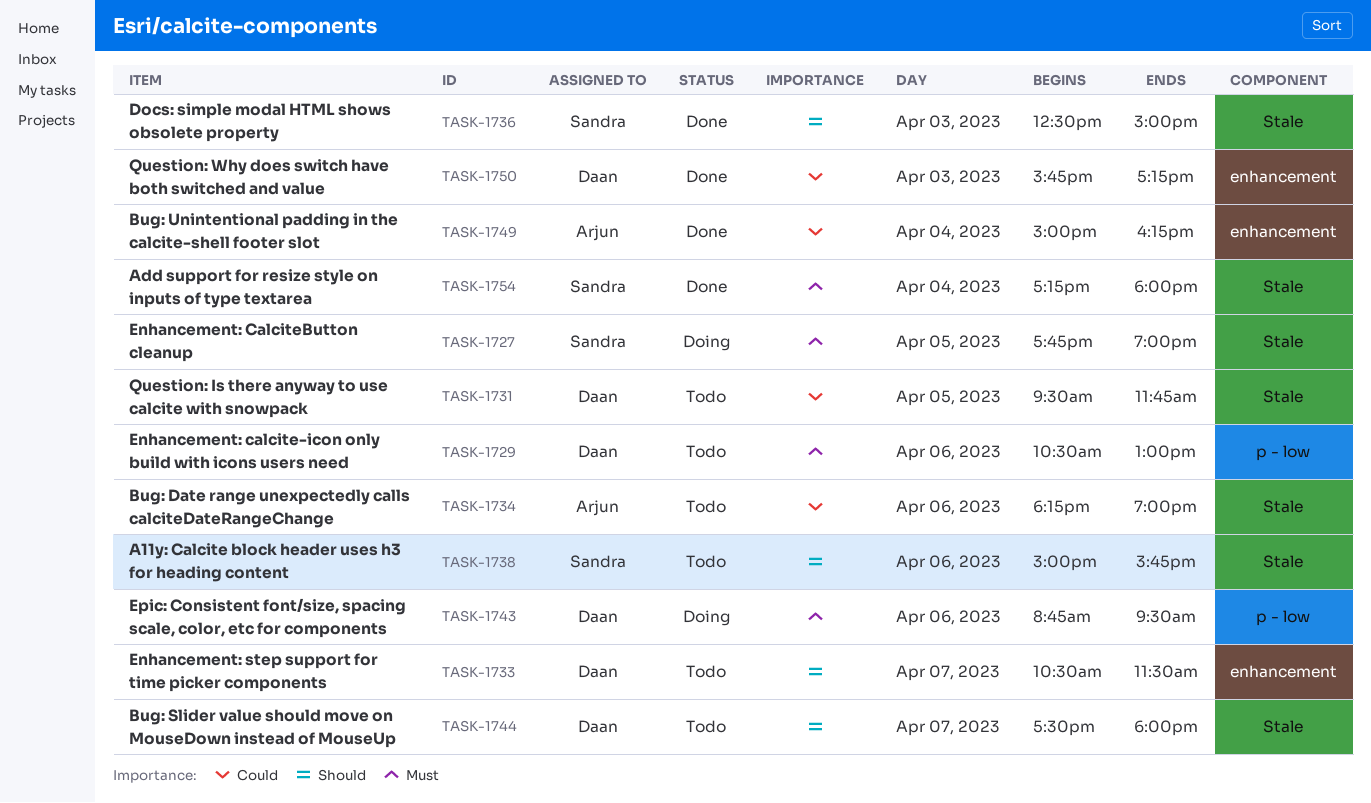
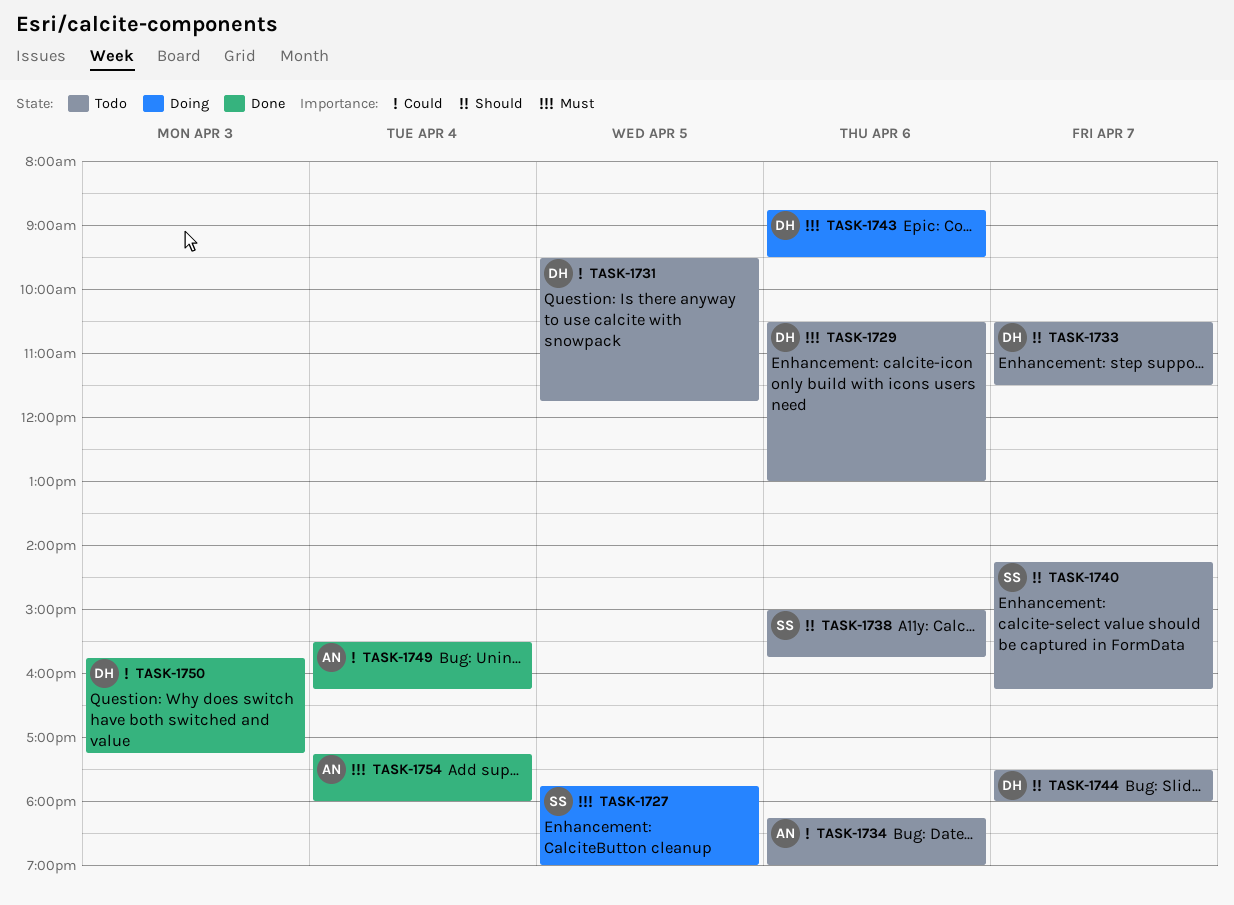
TASK-1736: present -> none
TASK-1740: none -> present
TASK-1749, begins: 15:00 -> 15:30
TASK-1754, owner: Sandra -> Arjun

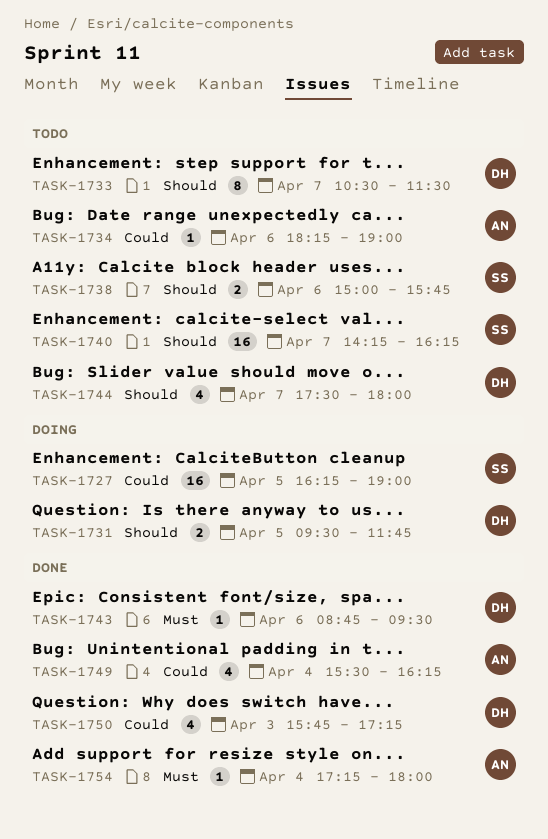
TASK-1727, priority: Must -> Could
TASK-1727, begins: 17:45 -> 16:15
TASK-1729: present -> none
TASK-1731, status: Todo -> Doing
TASK-1731, priority: Could -> Should
TASK-1743, status: Doing -> Done

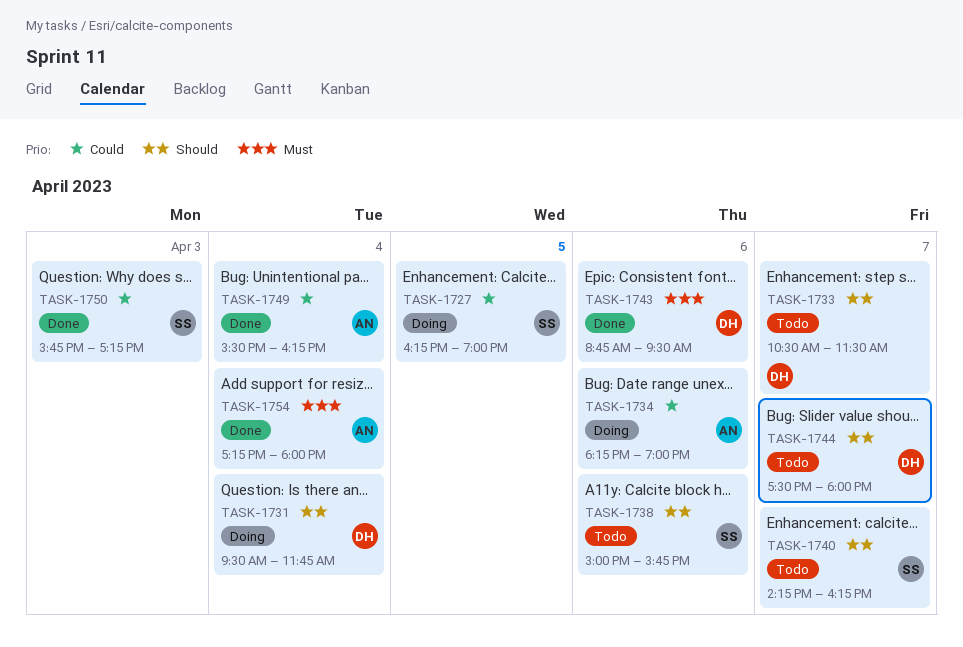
TASK-1731, day: Apr 5 -> Apr 4
TASK-1734, status: Todo -> Doing
TASK-1750, owner: DH -> SS

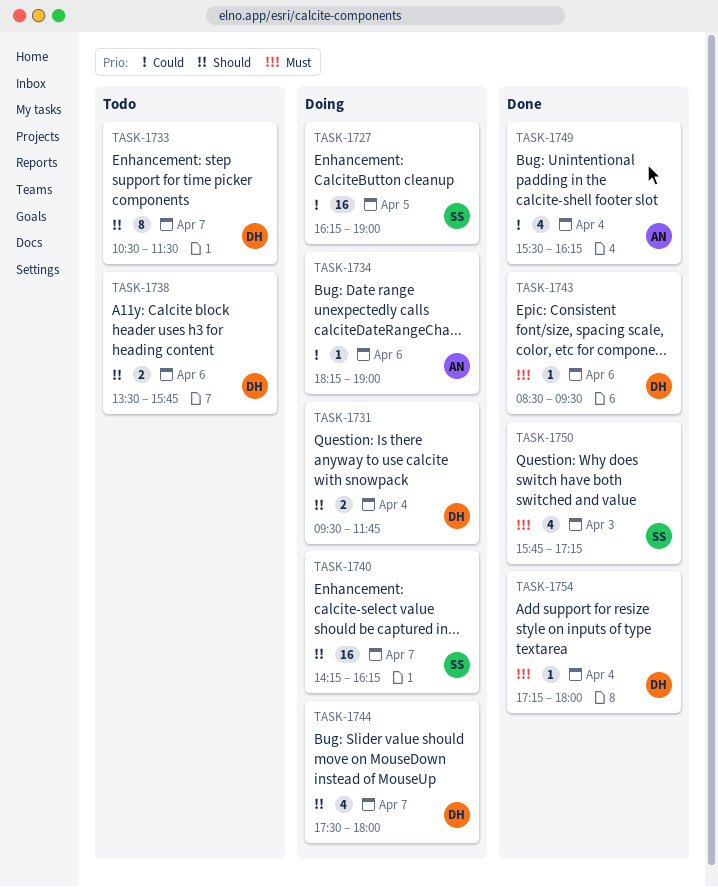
TASK-1738, owner: SS -> DH
TASK-1738, begins: 15:00 -> 13:30
TASK-1740, status: Todo -> Doing
TASK-1743, begins: 08:45 -> 08:30
TASK-1744, status: Todo -> Doing
TASK-1750, priority: Could -> Must
TASK-1754, owner: AN -> DH

